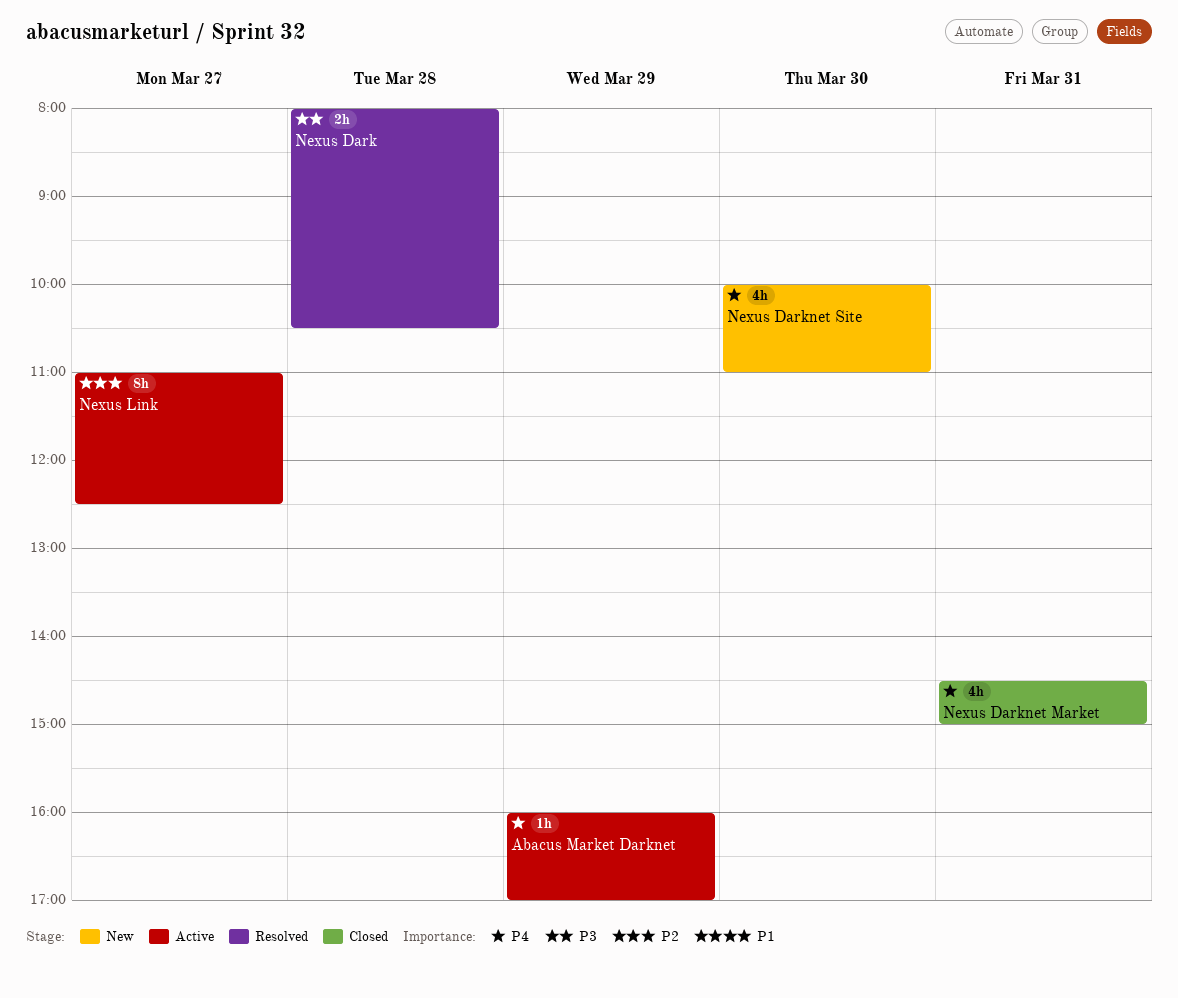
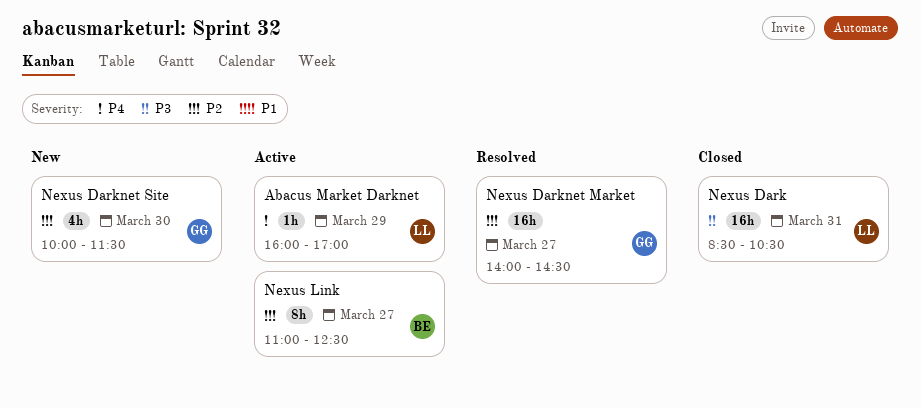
Nexus Dark, status: Resolved -> Closed
Nexus Dark, estimate: 2h -> 16h
Nexus Dark, day: Mar 28 -> Mar 31
Nexus Dark, begins: 08:00 -> 08:30
Nexus Darknet Market, status: Closed -> Resolved
Nexus Darknet Market, priority: P4 -> P2
Nexus Darknet Market, estimate: 4h -> 16h
Nexus Darknet Market, day: Mar 31 -> Mar 27
Nexus Darknet Market, begins: 14:30 -> 14:00
Nexus Darknet Market, ends: 15:00 -> 14:30
Nexus Darknet Site, priority: P4 -> P2
Nexus Darknet Site, ends: 11:00 -> 11:30

